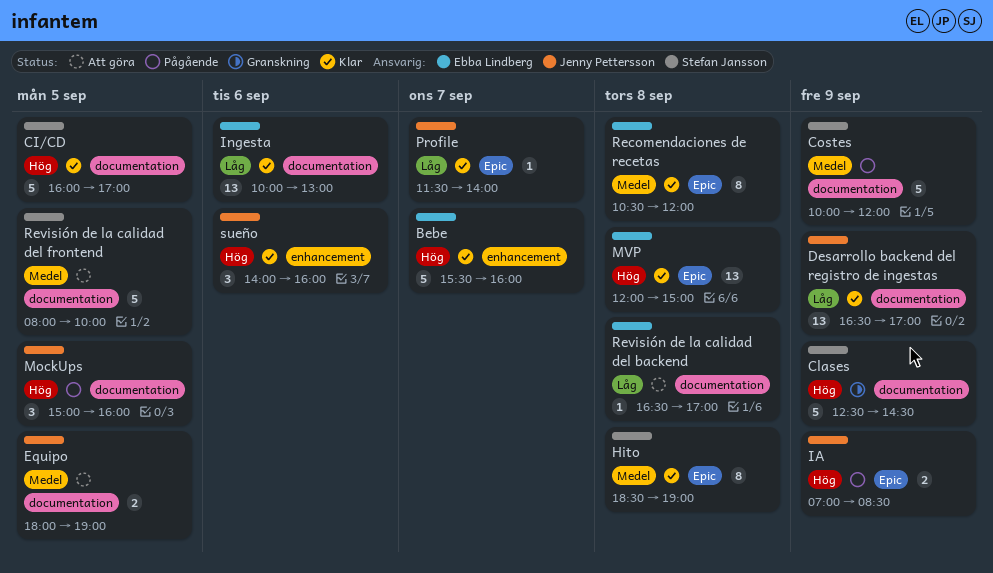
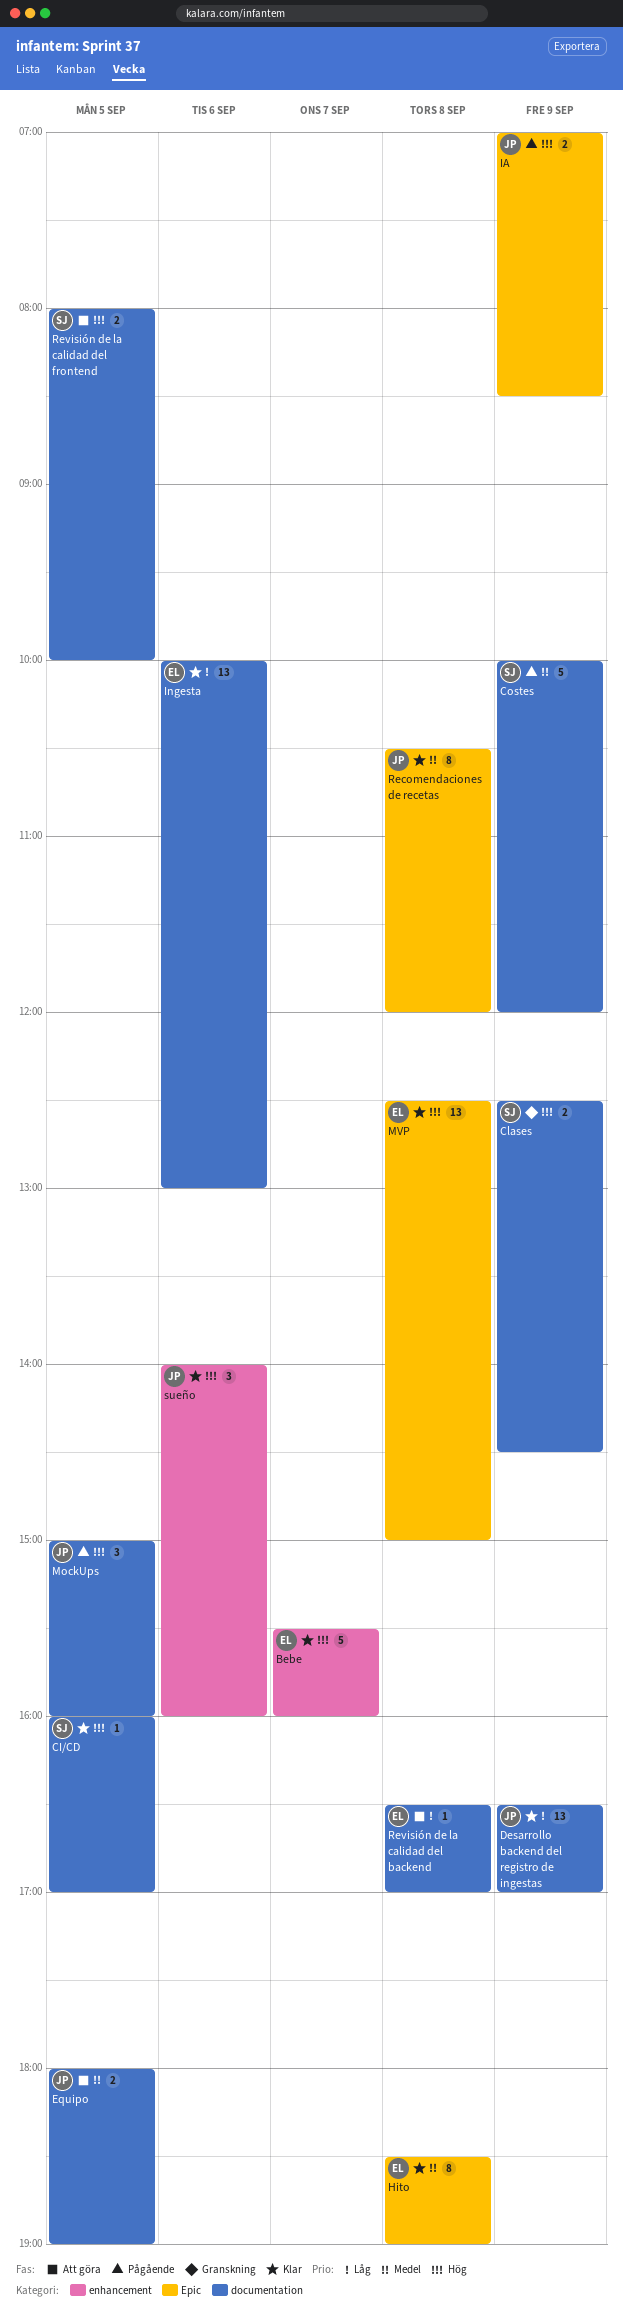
CI/CD, estimate: 5 -> 1
Clases, estimate: 5 -> 2
Hito, owner: Stefan Jansson -> Ebba Lindberg
MVP, begins: 12:00 -> 12:30
Profile: present -> none
Recomendaciones de recetas, owner: Ebba Lindberg -> Jenny Pettersson
Revisión de la calidad del frontend, priority: Medel -> Hög
Revisión de la calidad del frontend, estimate: 5 -> 2

